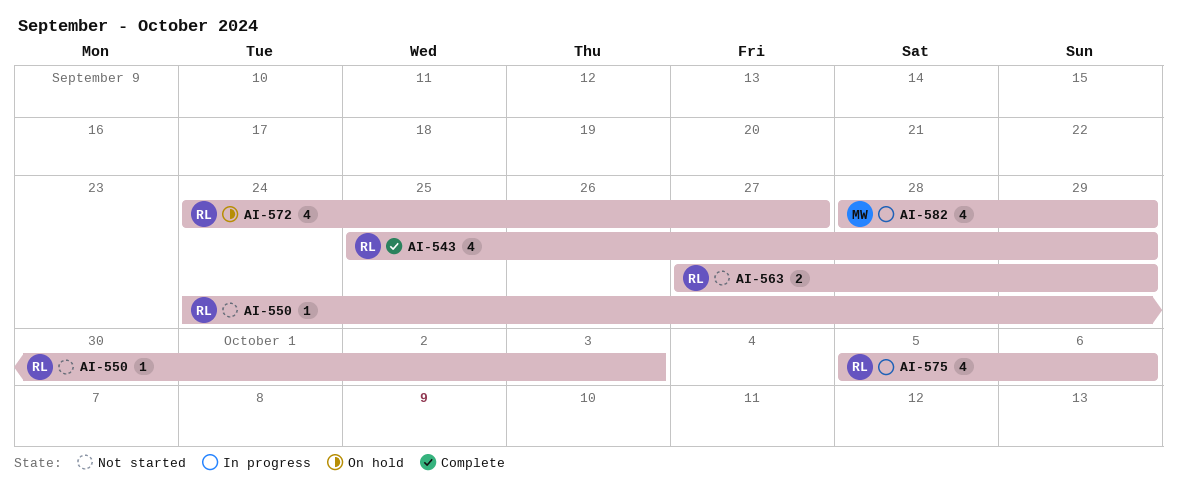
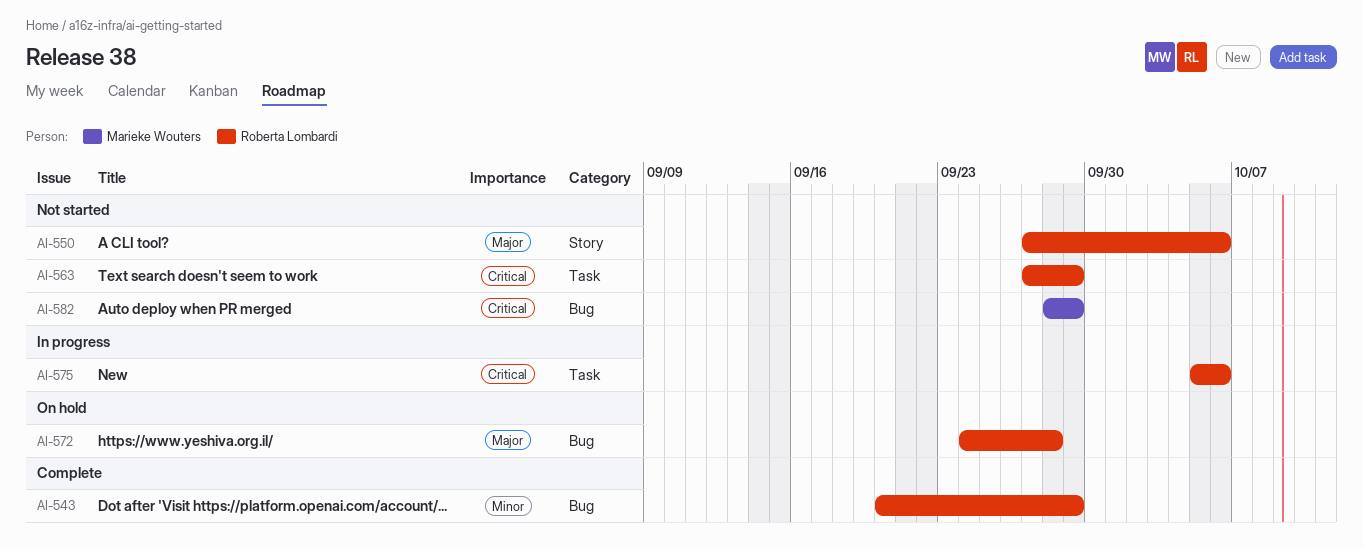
AI-543, start: Sep 25 -> Sep 20
AI-550, start: Sep 24 -> Sep 27
AI-550, due: Oct 3 -> Oct 6
AI-572, due: Sep 27 -> Sep 28
AI-582, status: In progress -> Not started

